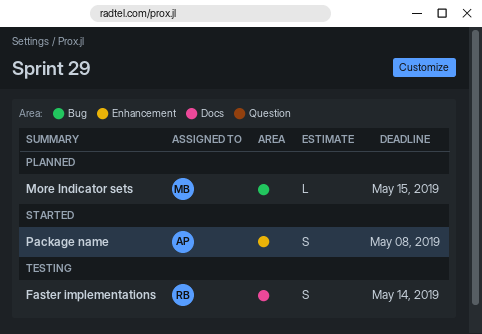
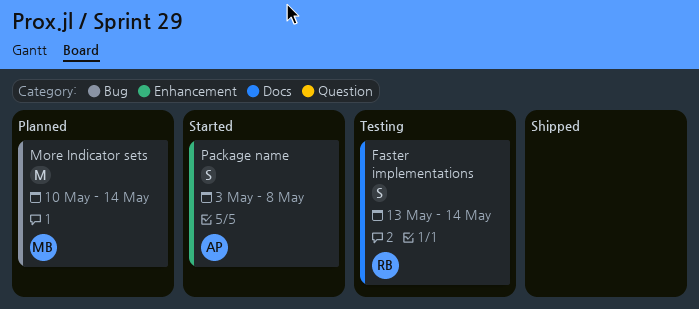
More Indicator sets, estimate: L -> M
More Indicator sets, due: May 15 -> May 14

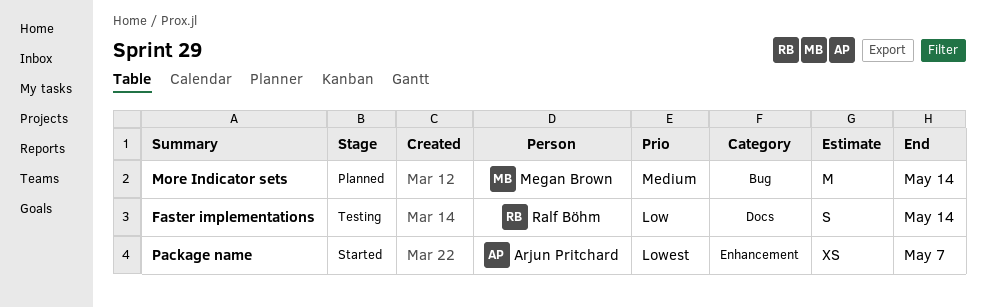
Package name, estimate: S -> XS
Package name, due: May 8 -> May 7

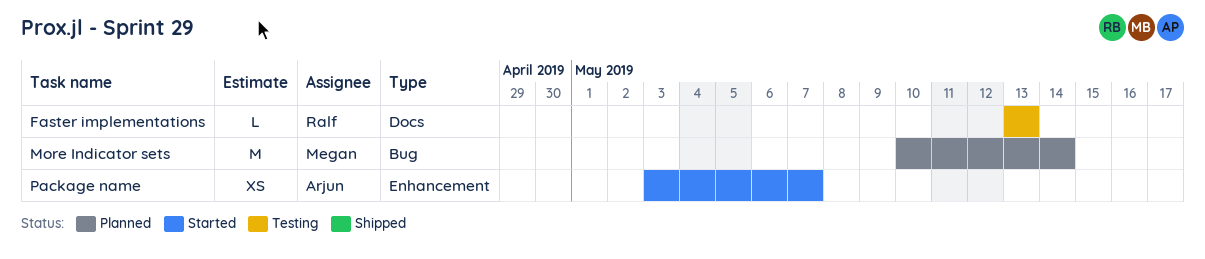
Faster implementations, estimate: S -> L
Faster implementations, due: May 14 -> May 13

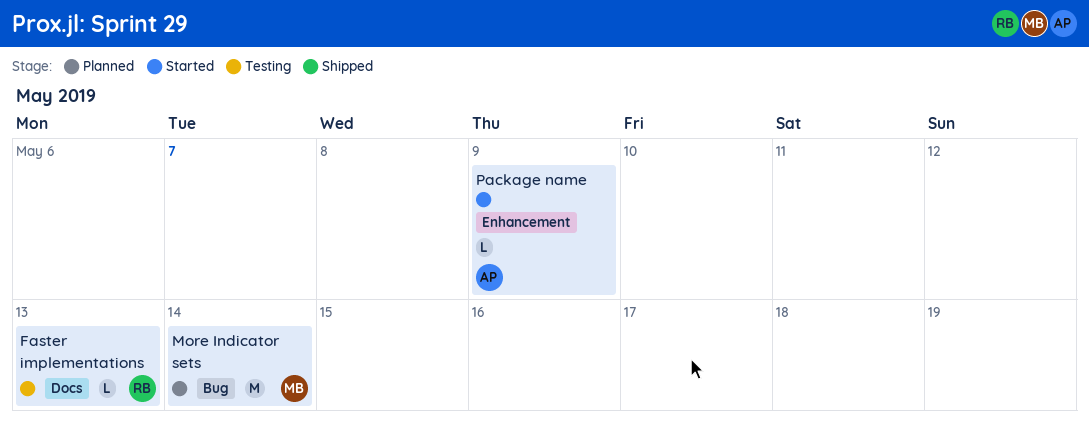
Package name, estimate: XS -> L
Package name, due: May 7 -> May 9

